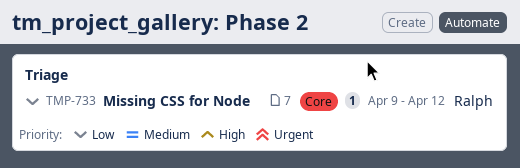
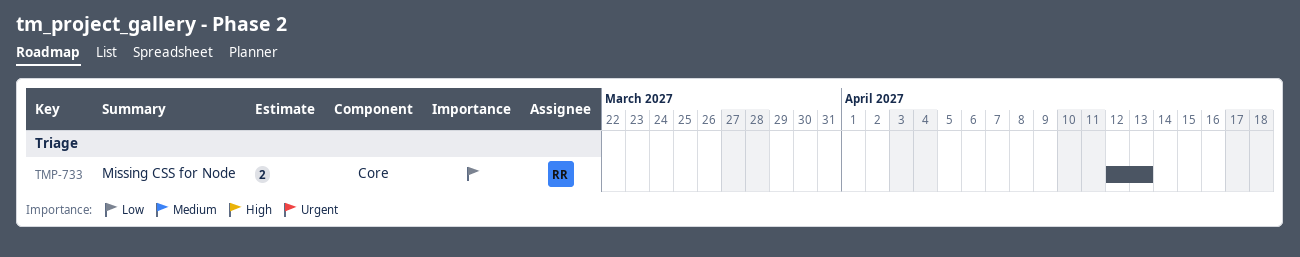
TMP-733, estimate: 1 -> 2
TMP-733, start: Apr 9 -> Apr 12
TMP-733, due: Apr 12 -> Apr 13

